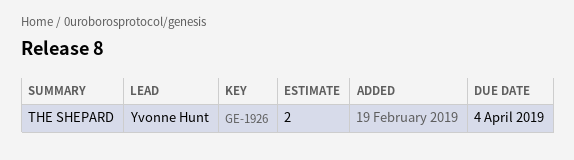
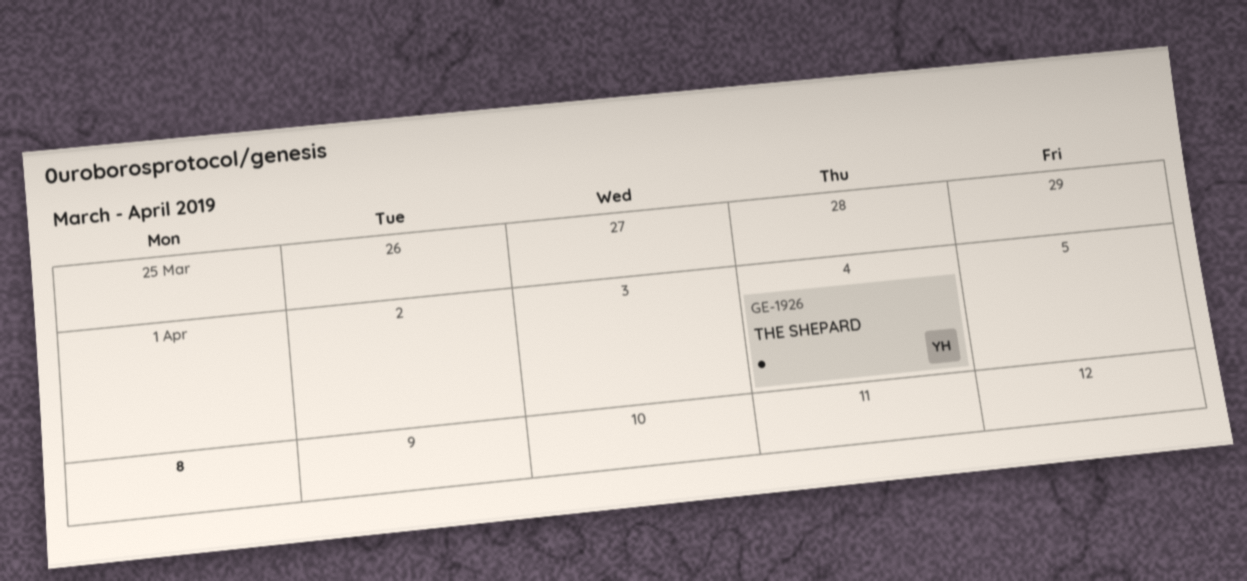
GE-1926, estimate: 2 -> 1

